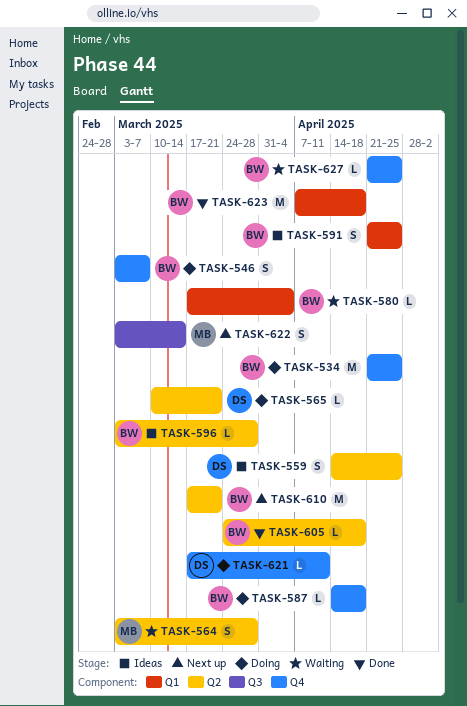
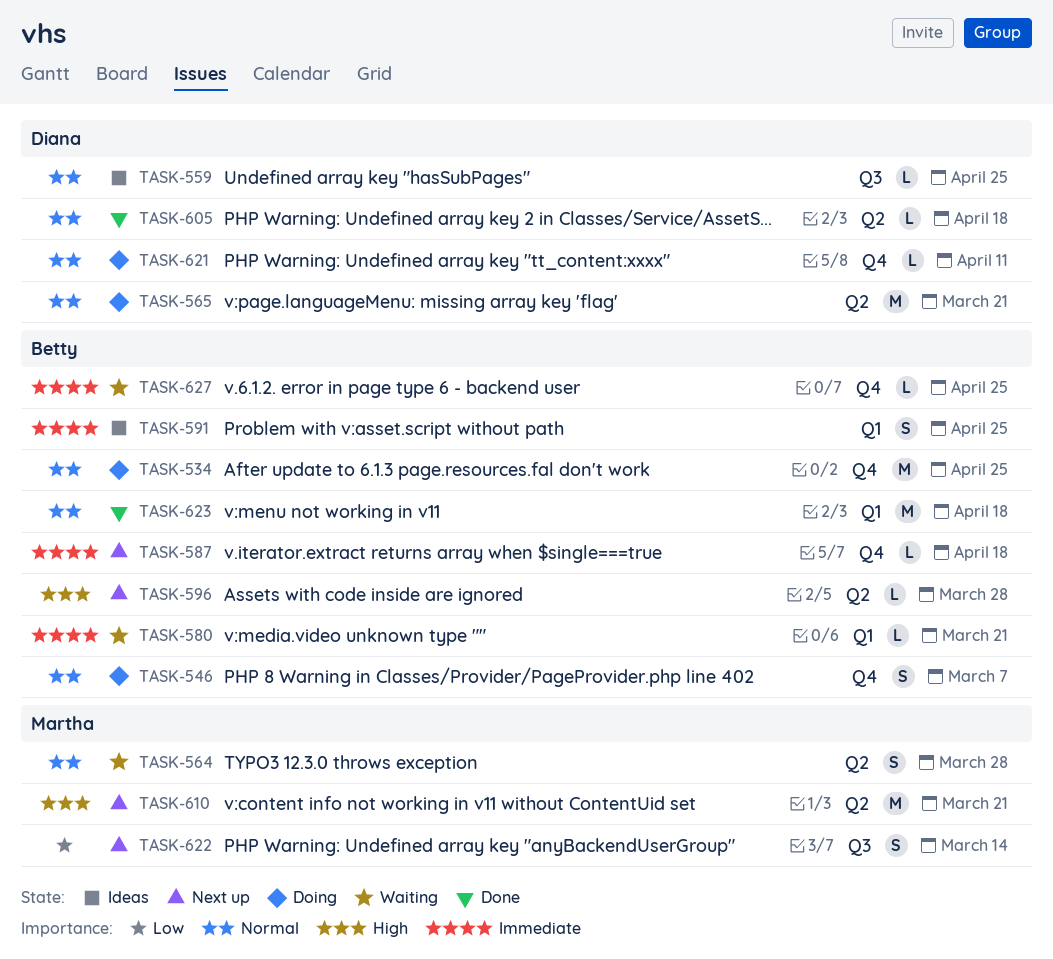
TASK-559, label: Q2 -> Q3
TASK-559, estimate: S -> L
TASK-565, estimate: L -> M
TASK-580, due: Apr 4 -> Mar 21
TASK-587, status: Doing -> Next up
TASK-596, status: Ideas -> Next up
TASK-605, owner: Betty -> Diana
TASK-610, owner: Betty -> Martha

